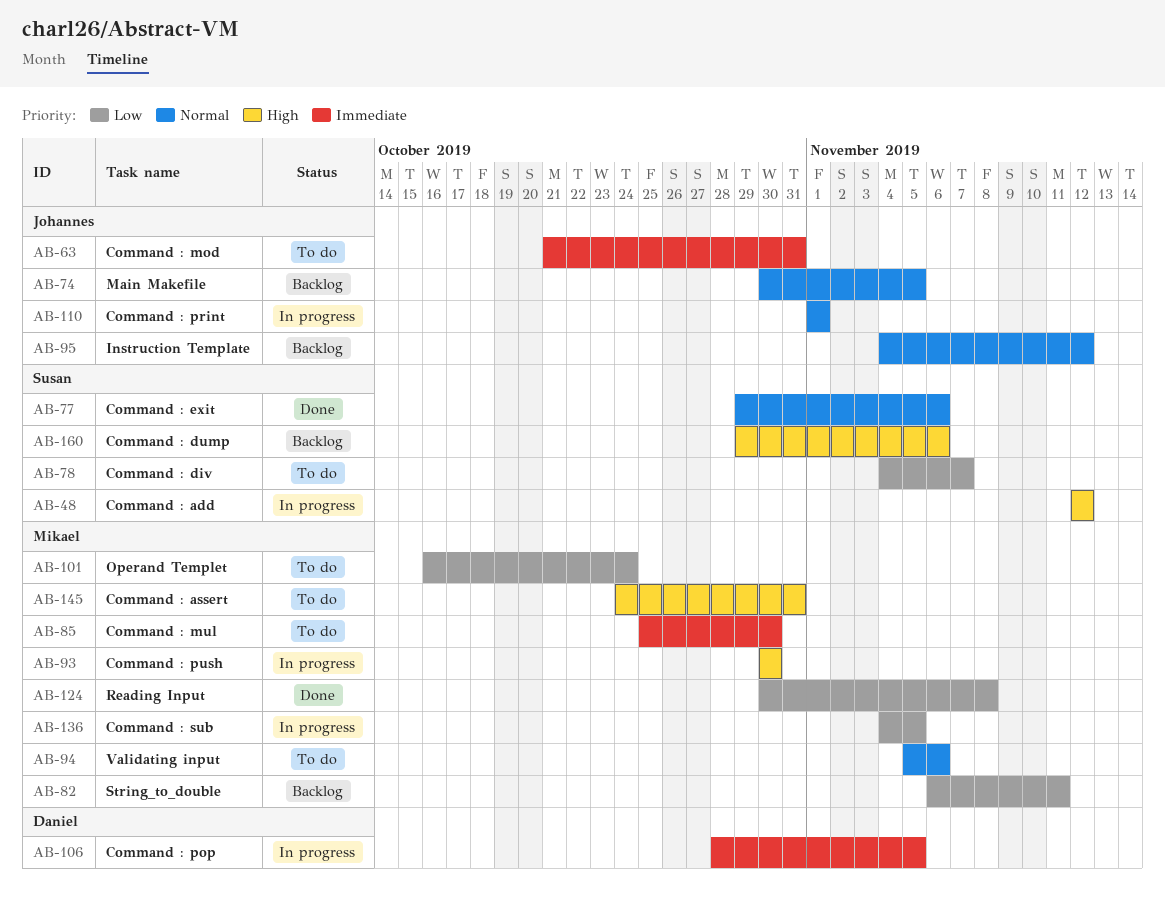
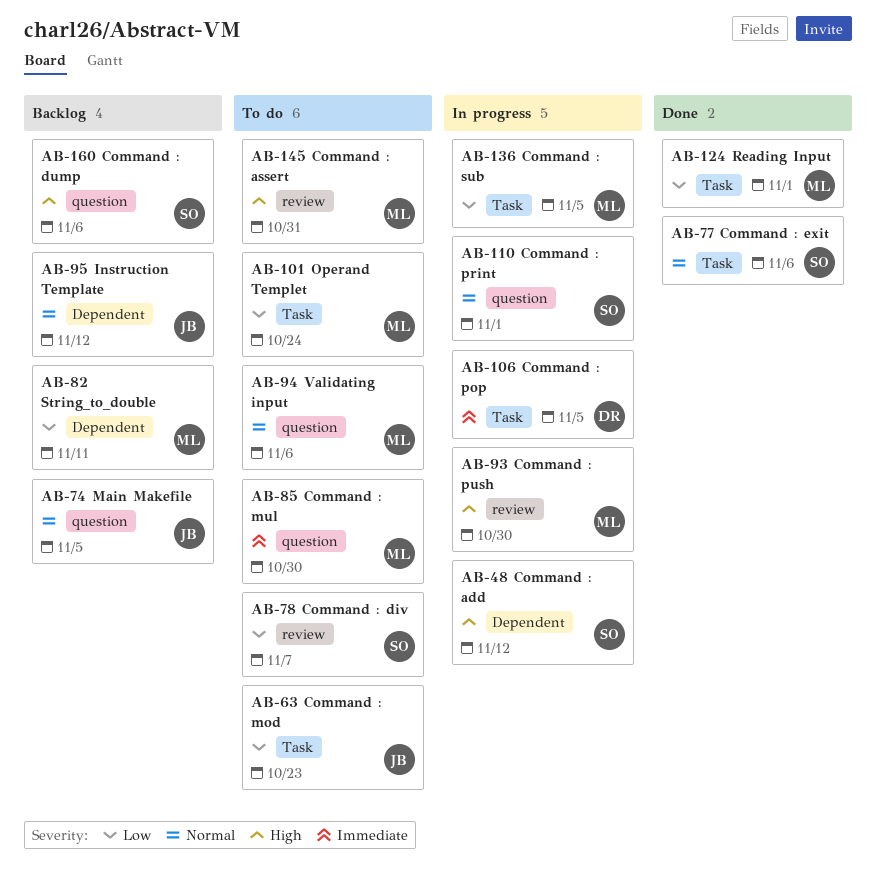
AB-63, priority: Immediate -> Low
AB-63, due: Oct 31 -> Oct 23
AB-110, owner: Johannes -> Susan
AB-124, due: Nov 8 -> Nov 1

